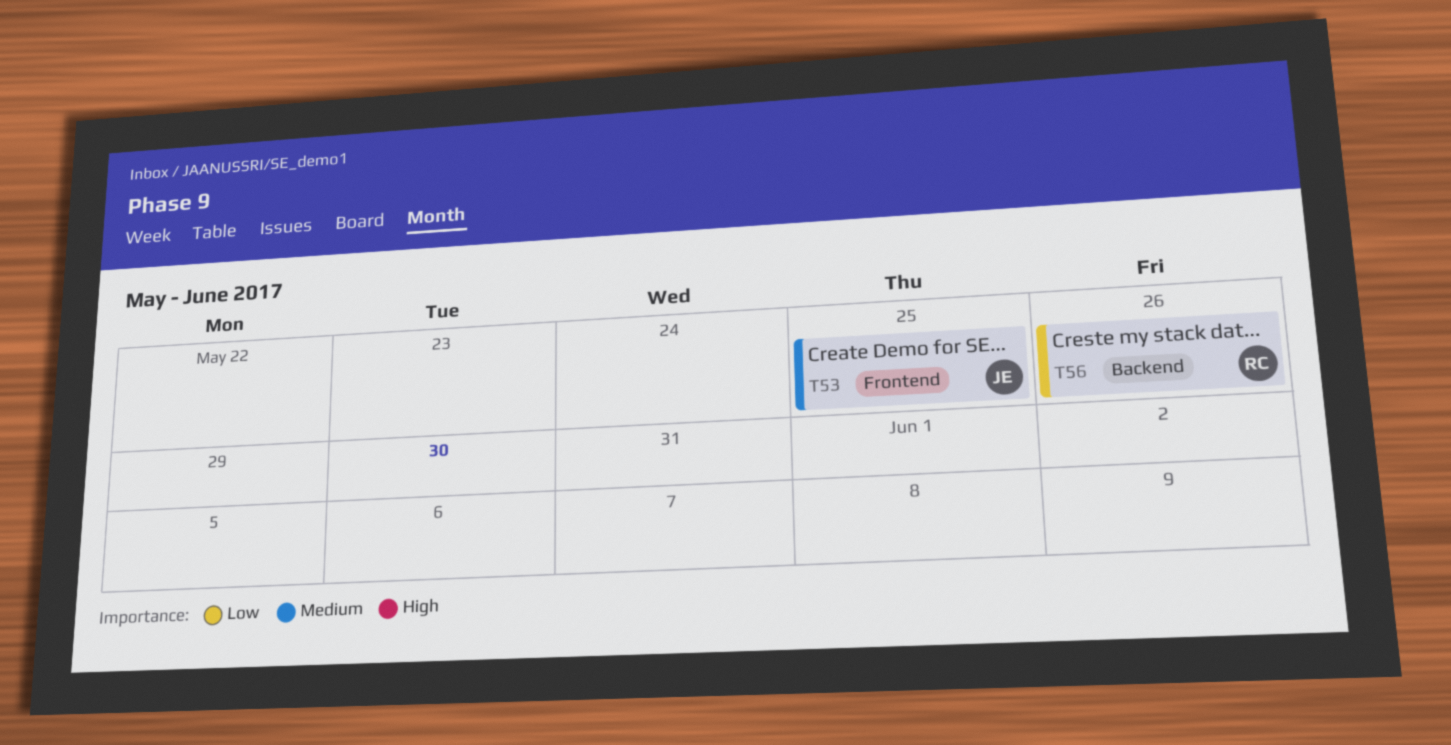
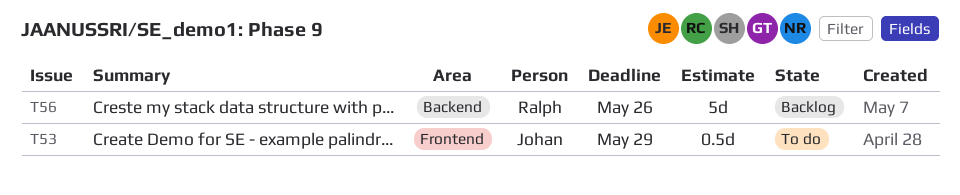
T53, due: May 25 -> May 29

